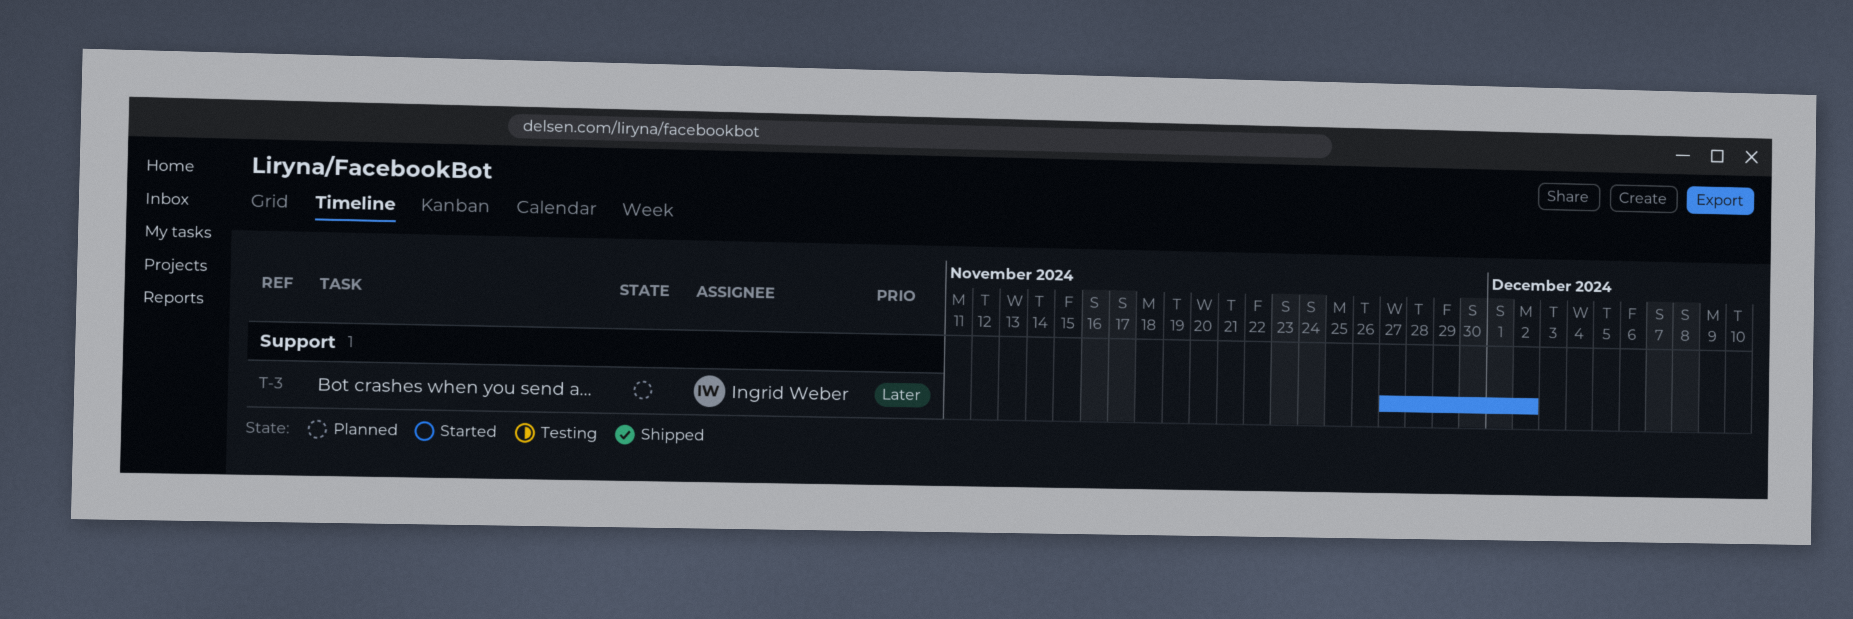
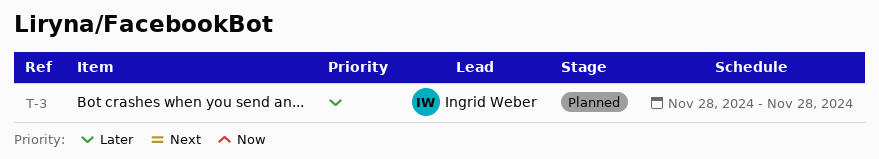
T-3, start: Nov 27 -> Nov 28
T-3, due: Dec 2 -> Nov 28

